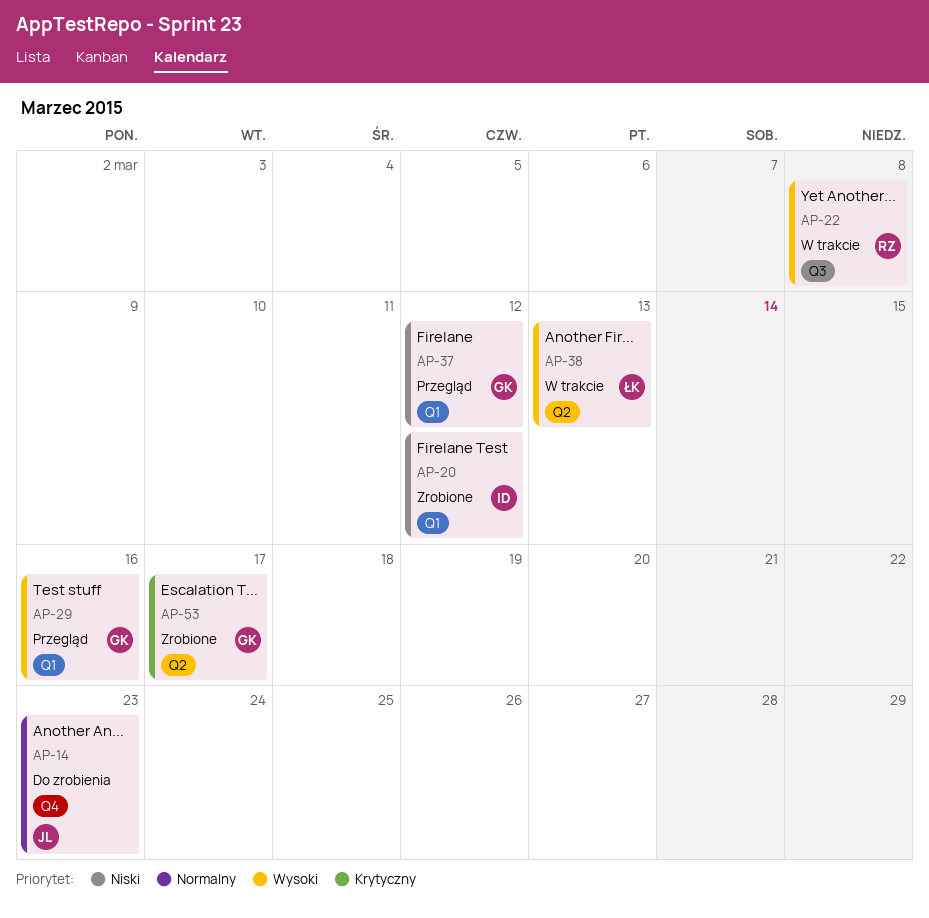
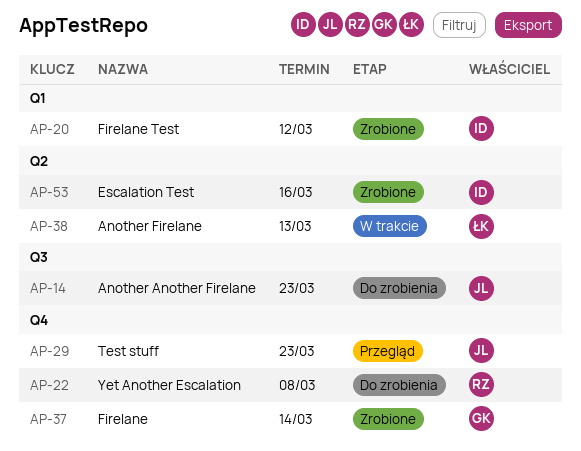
AP-14, label: Q4 -> Q3
AP-22, status: W trakcie -> Do zrobienia
AP-22, label: Q3 -> Q4
AP-29, owner: GK -> JL
AP-29, label: Q1 -> Q4
AP-29, due: Mar 16 -> Mar 23
AP-37, status: Przegląd -> Zrobione
AP-37, label: Q1 -> Q4
AP-37, due: Mar 12 -> Mar 14
AP-53, owner: GK -> ID
AP-53, due: Mar 17 -> Mar 16

